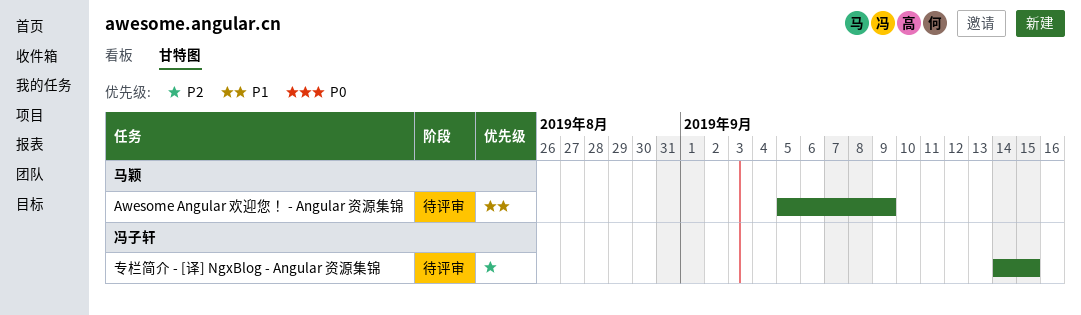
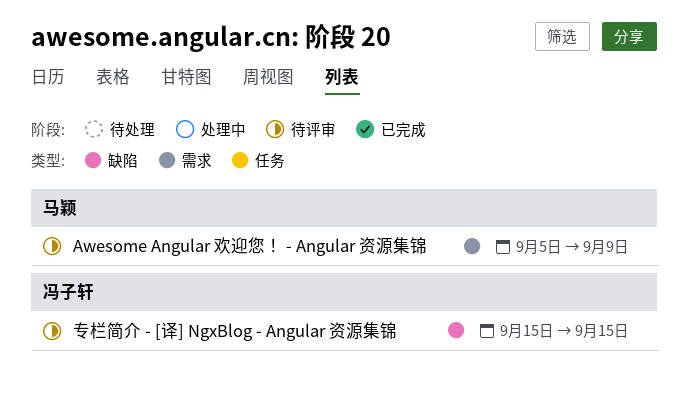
专栏简介 - [译] NgxBlog - Angular 资源集锦, start: Sep 14 -> Sep 15

